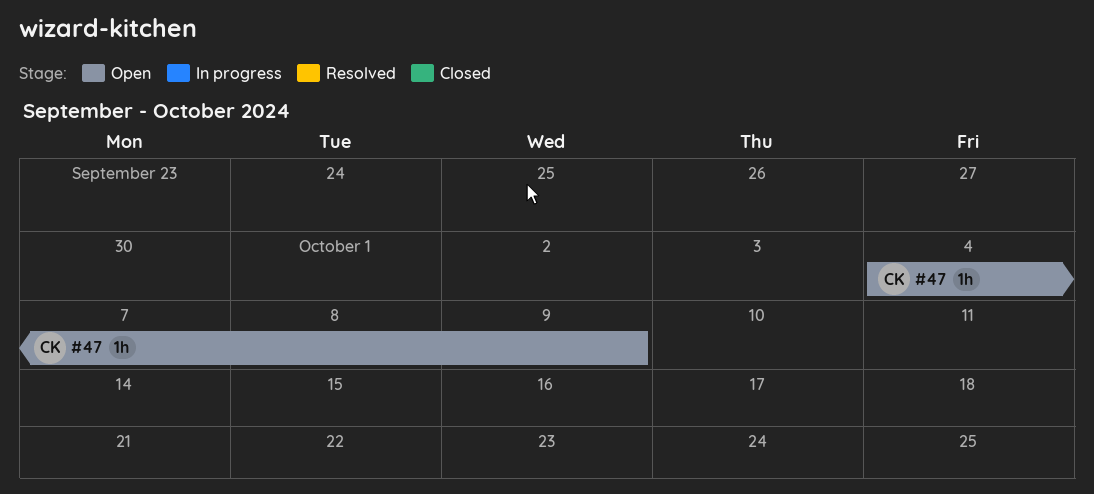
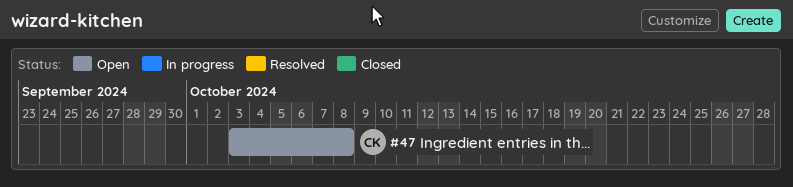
#47, start: Oct 4 -> Oct 3
#47, due: Oct 9 -> Oct 8

